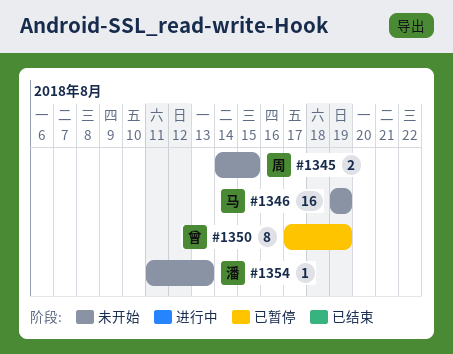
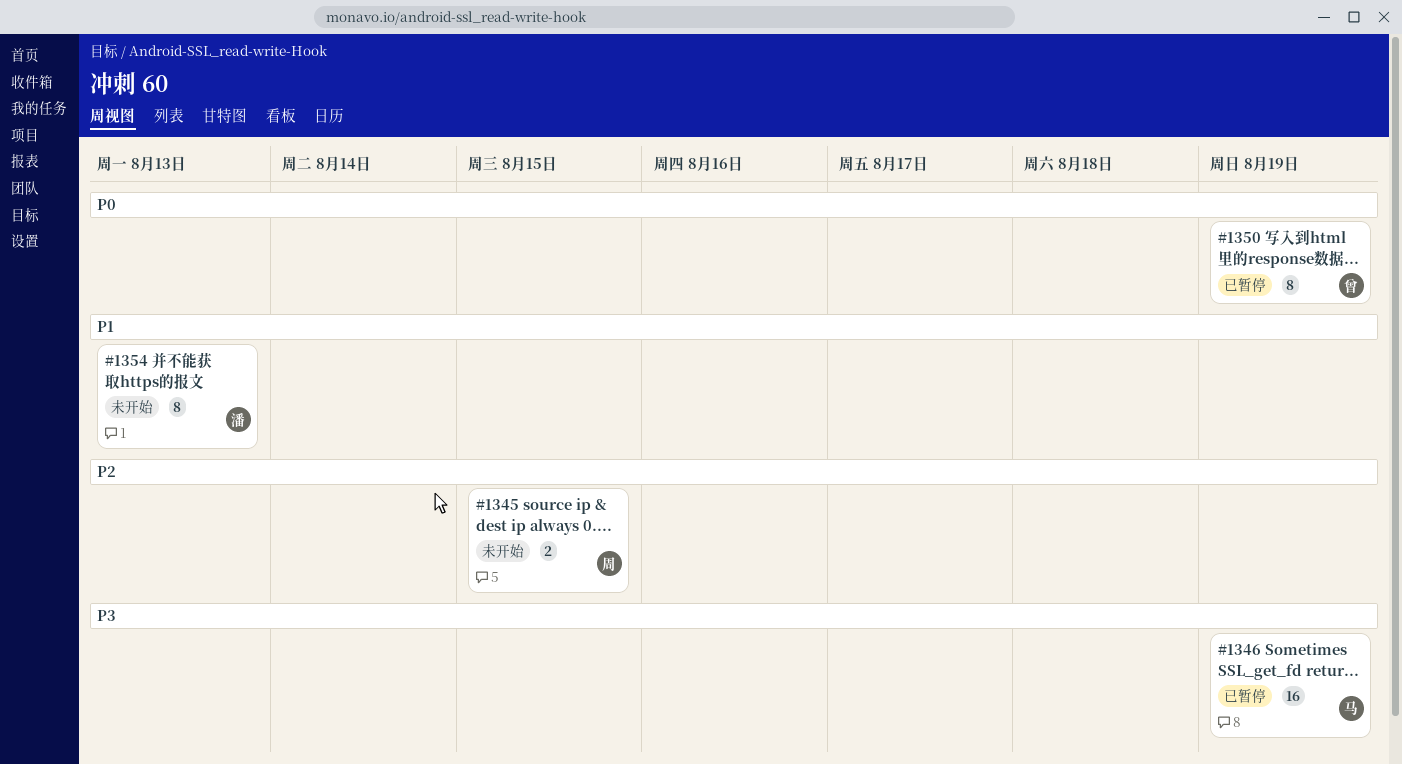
#1346, status: 未开始 -> 已暂停
#1354, estimate: 1 -> 8

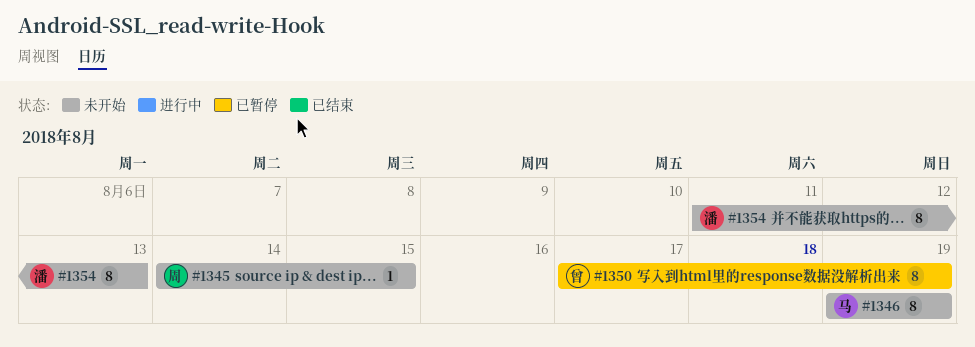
#1345, estimate: 2 -> 1
#1346, status: 已暂停 -> 未开始
#1346, estimate: 16 -> 8

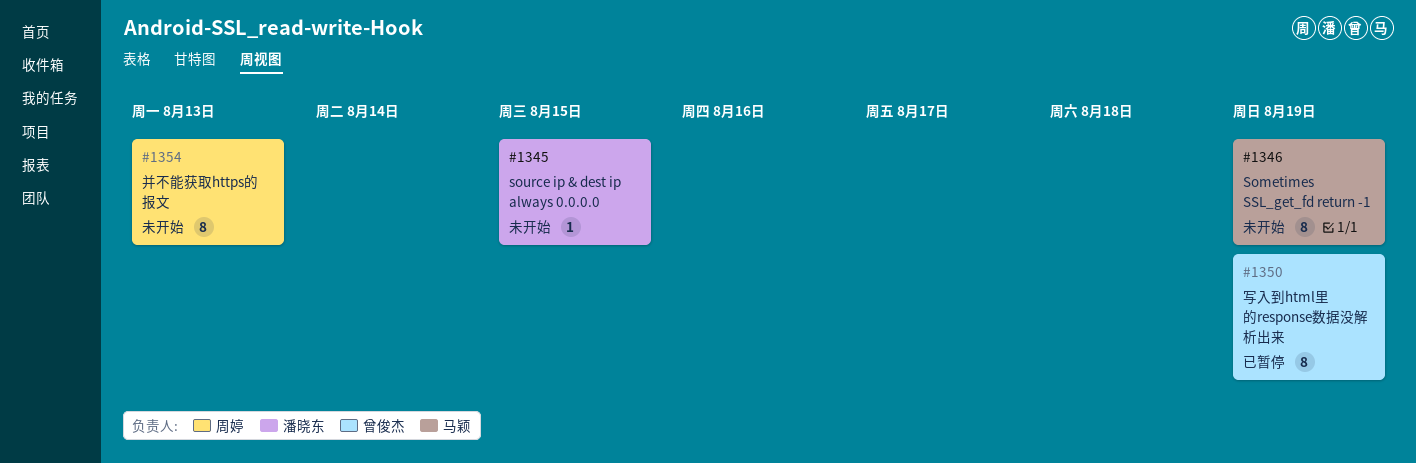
#1345, owner: 周婷 -> 潘晓东
#1354, owner: 潘晓东 -> 周婷

